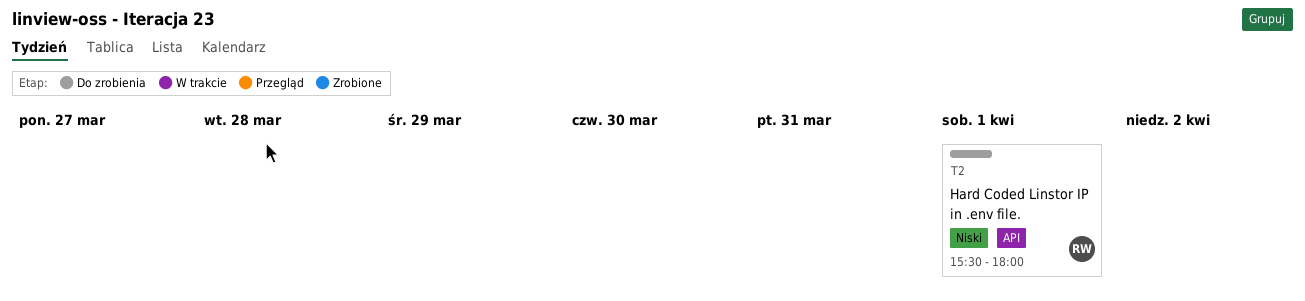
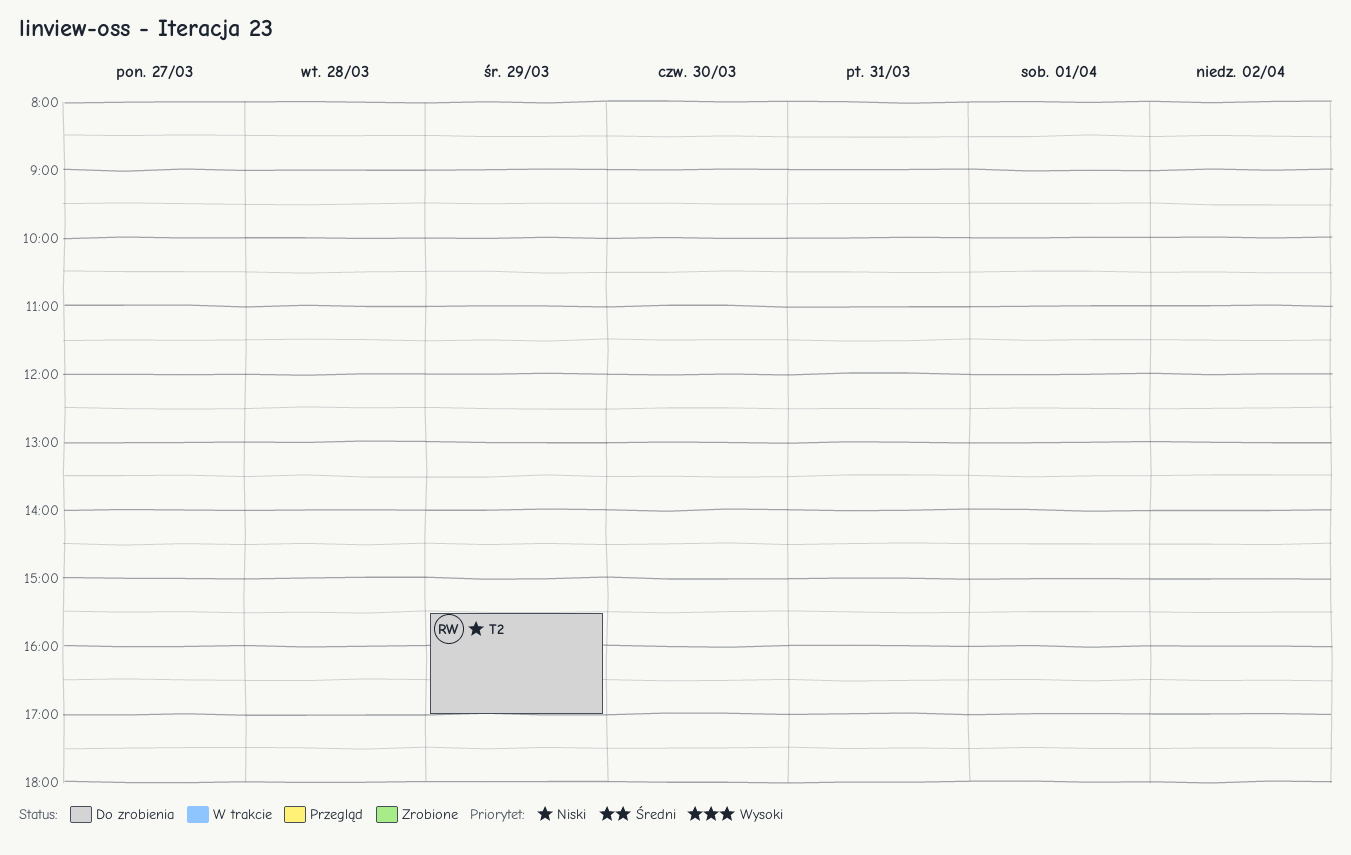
T2, day: Apr 1 -> Mar 29
T2, ends: 18:00 -> 17:00

